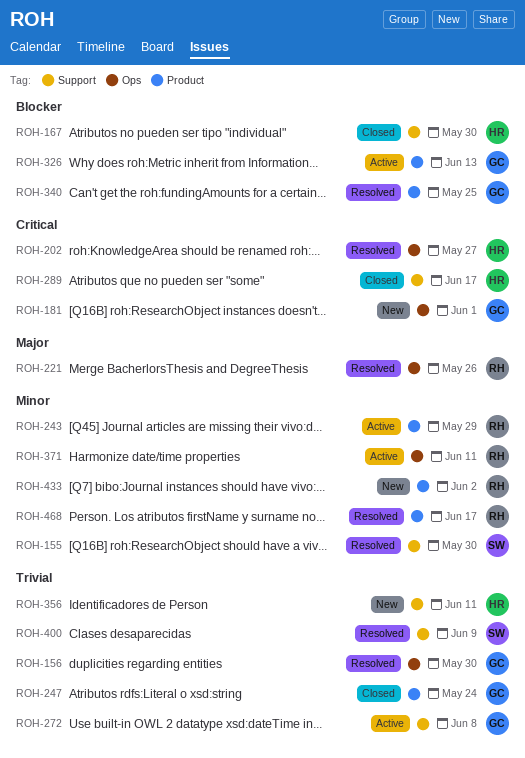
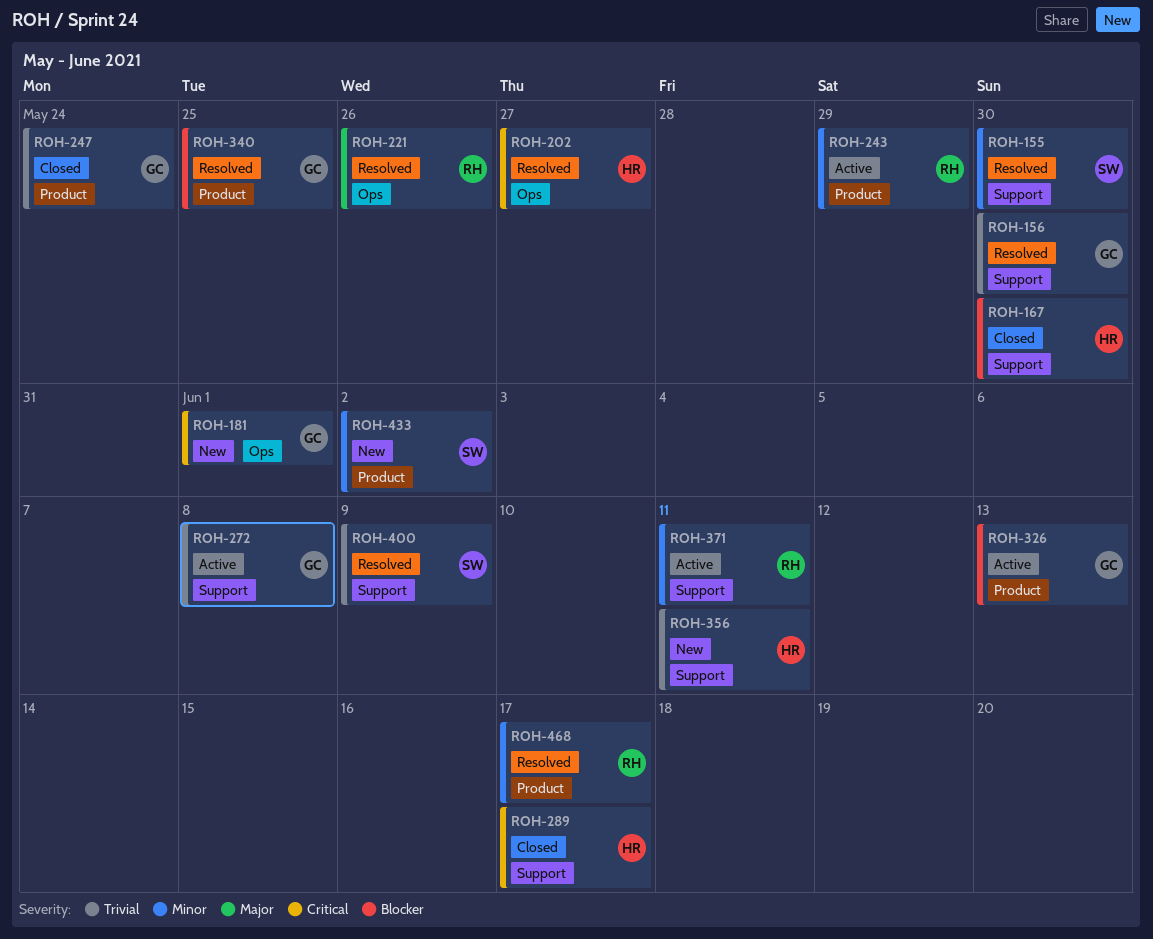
ROH-156, label: Ops -> Support
ROH-371, label: Ops -> Support
ROH-433, owner: RH -> SW

